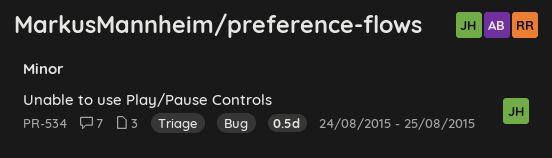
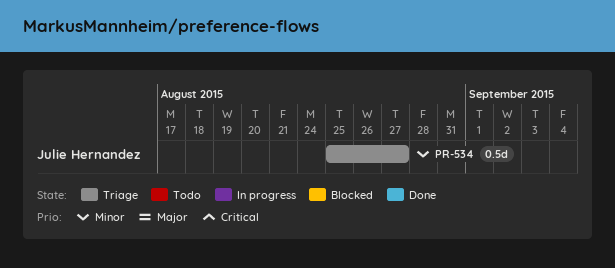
PR-534, start: Aug 24 -> Aug 25
PR-534, due: Aug 25 -> Aug 27

